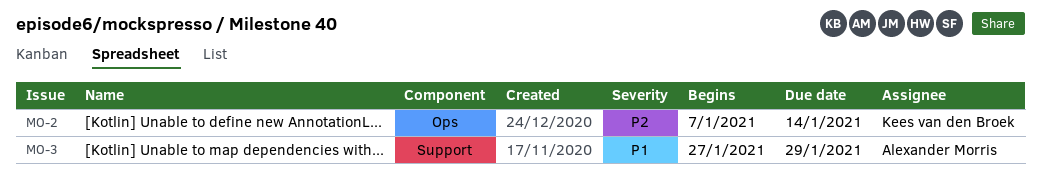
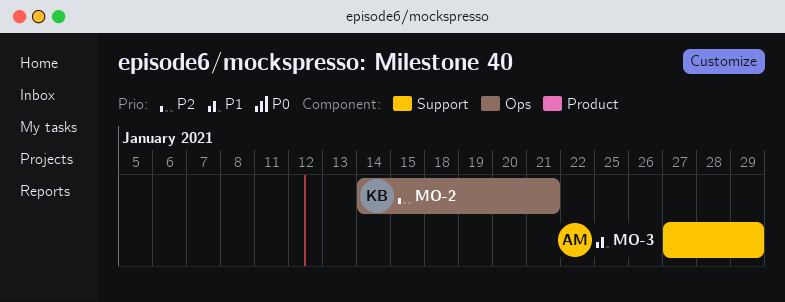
MO-2, start: Jan 7 -> Jan 14
MO-2, due: Jan 14 -> Jan 21

